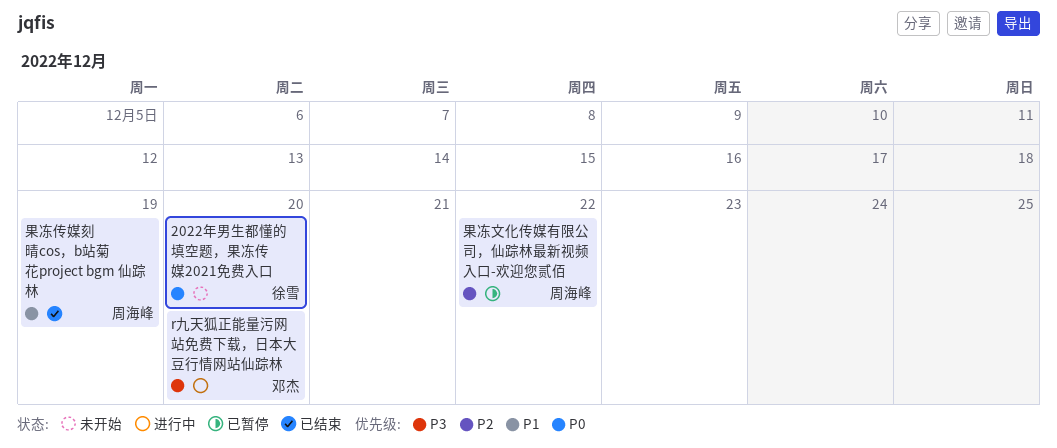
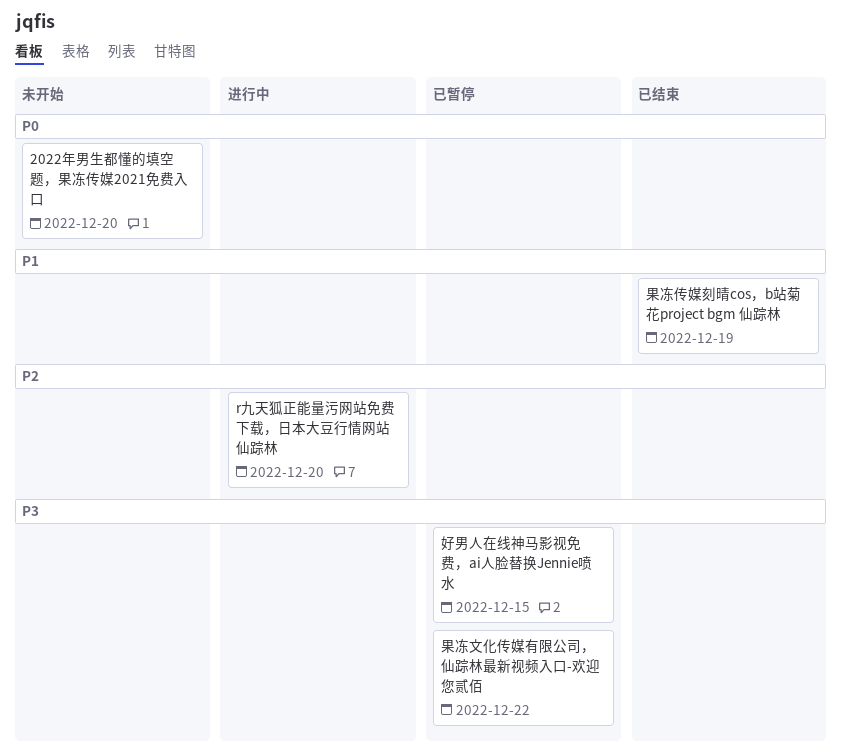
r九天狐正能量污网站免费下载，日本大豆行情网站仙踪林, priority: P3 -> P2
好男人在线神马影视免费，ai人脸替换Jennie喷水: none -> present
果冻文化传媒有限公司，仙踪林最新视频入口-欢迎您贰佰, priority: P2 -> P3

